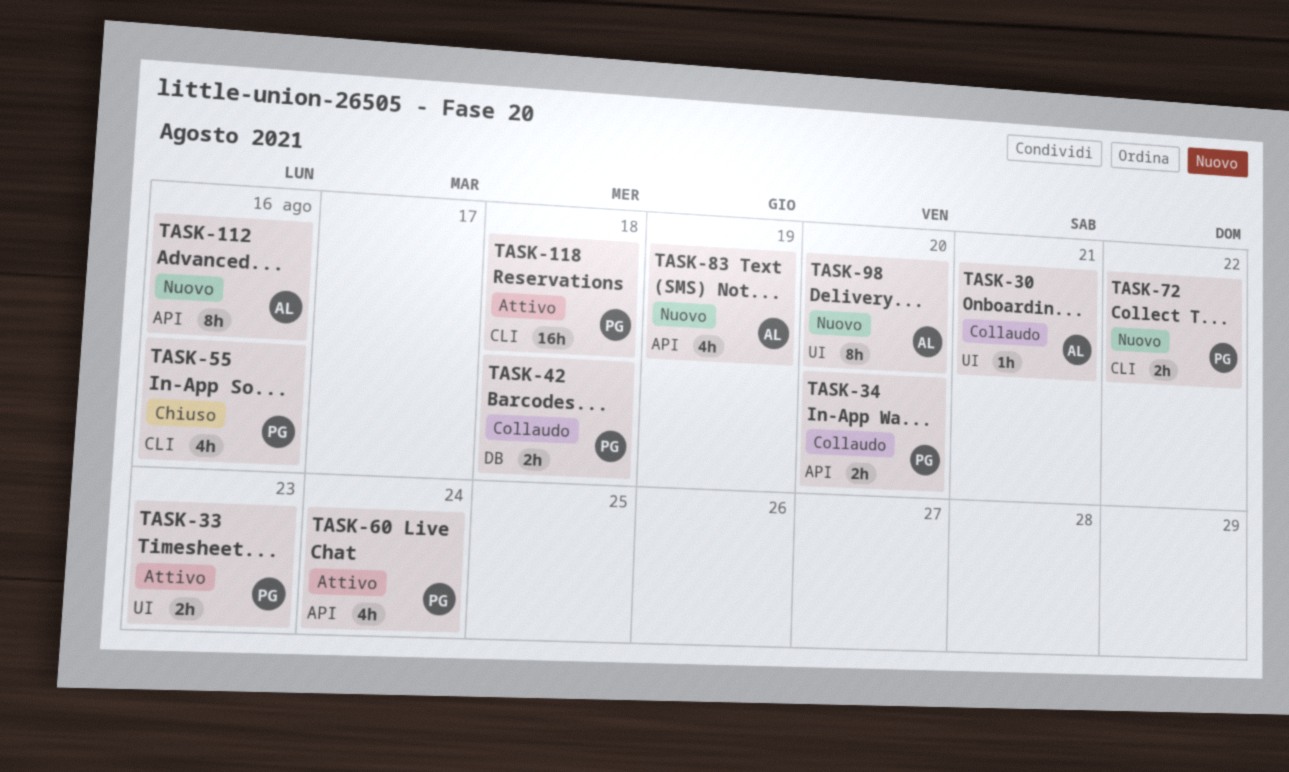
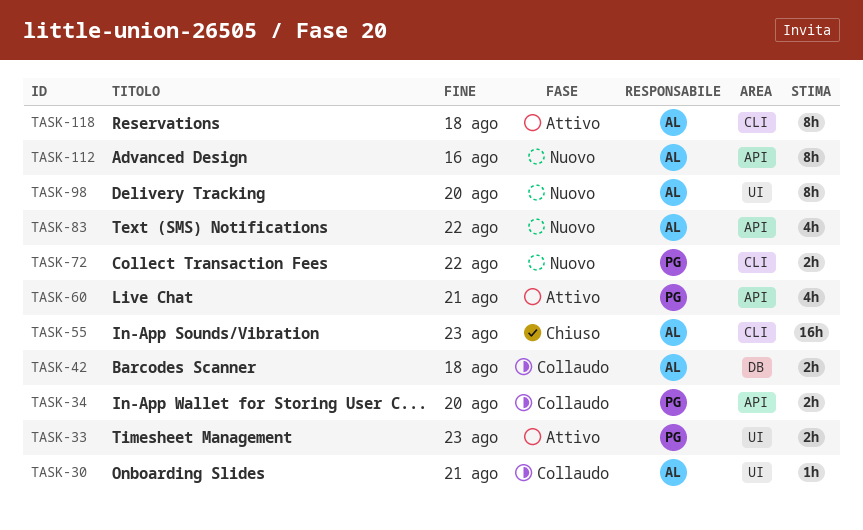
TASK-42, owner: PG -> AL
TASK-55, owner: PG -> AL
TASK-55, estimate: 4h -> 16h
TASK-55, due: Aug 16 -> Aug 23
TASK-60, due: Aug 24 -> Aug 21
TASK-83, due: Aug 19 -> Aug 22
TASK-118, owner: PG -> AL
TASK-118, estimate: 16h -> 8h

